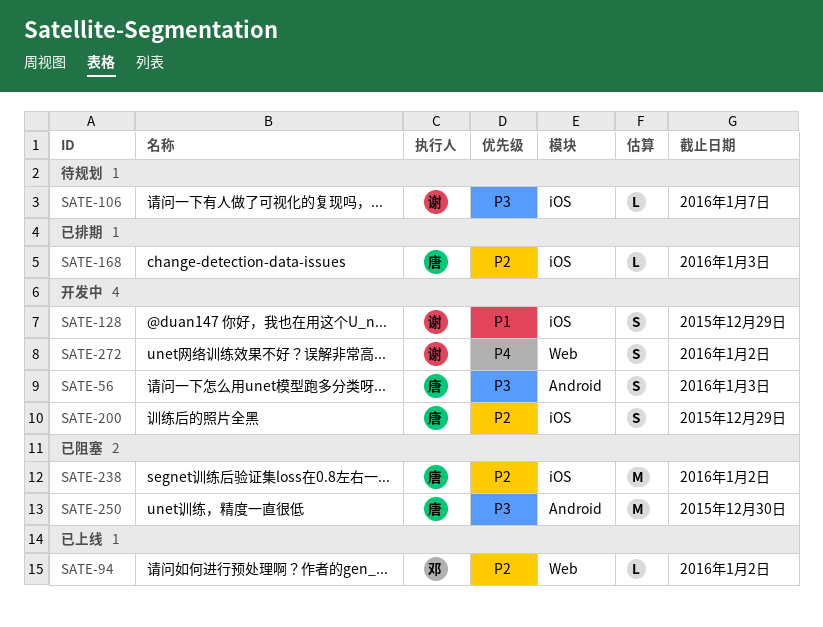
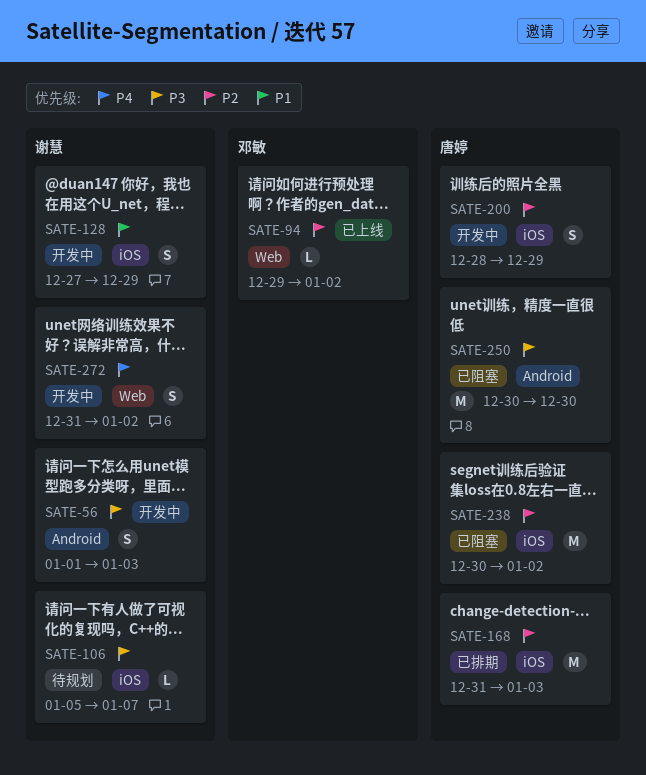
SATE-56, owner: 唐婷 -> 谢慧
SATE-168, estimate: L -> M

